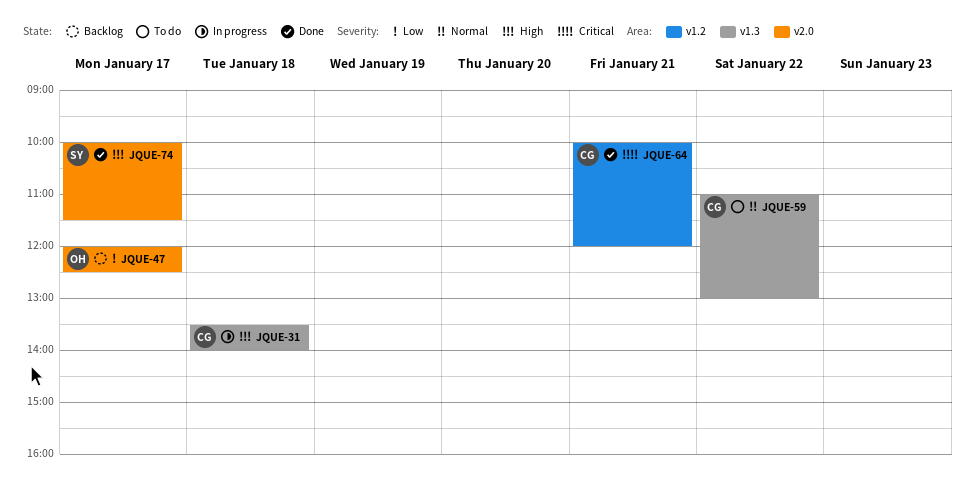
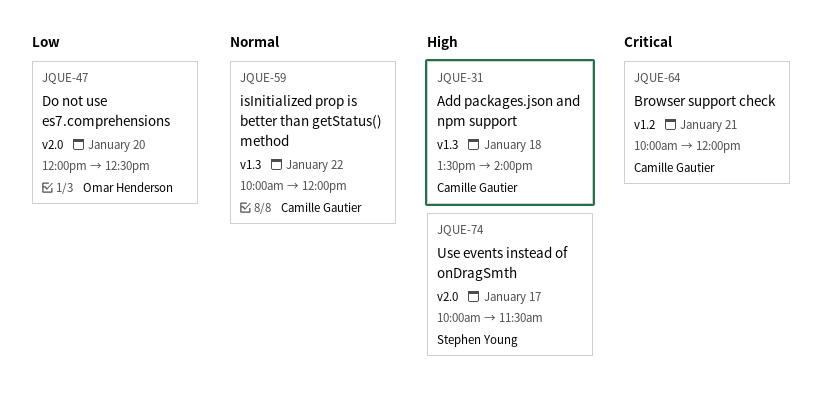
JQUE-47, day: Jan 17 -> Jan 20
JQUE-59, begins: 11:00 -> 10:00
JQUE-59, ends: 13:00 -> 12:00

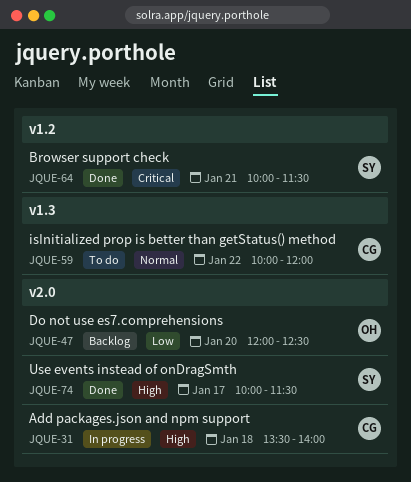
JQUE-31, label: v1.3 -> v2.0
JQUE-64, owner: Camille Gautier -> Stephen Young
JQUE-64, ends: 12:00 -> 11:30

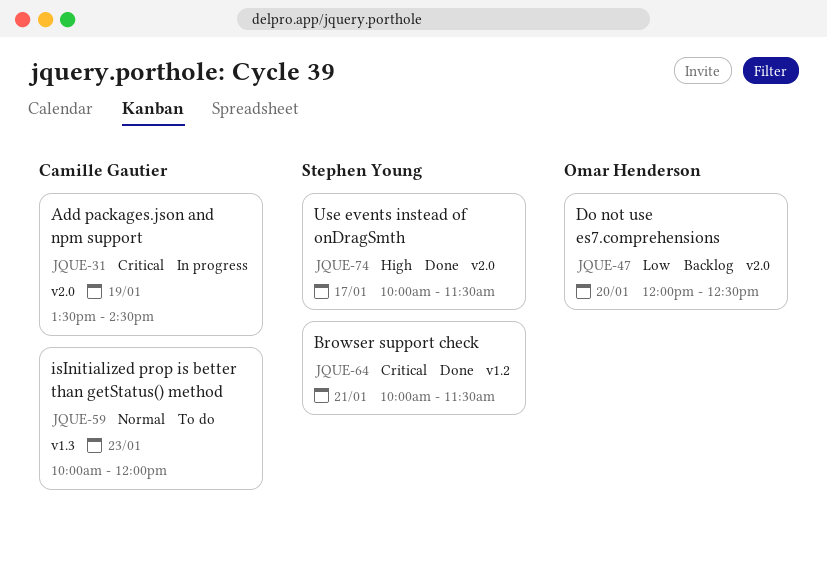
JQUE-31, priority: High -> Critical
JQUE-31, day: Jan 18 -> Jan 19
JQUE-31, ends: 14:00 -> 14:30
JQUE-59, day: Jan 22 -> Jan 23

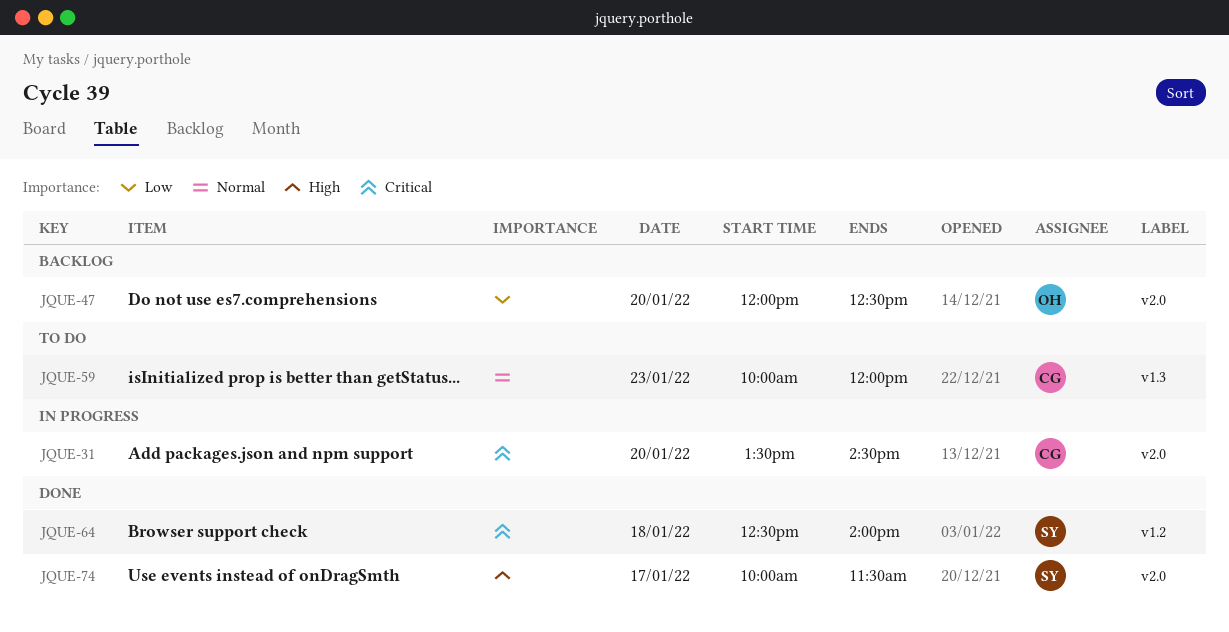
JQUE-31, day: Jan 19 -> Jan 20
JQUE-64, day: Jan 21 -> Jan 18
JQUE-64, begins: 10:00 -> 12:30
JQUE-64, ends: 11:30 -> 14:00

